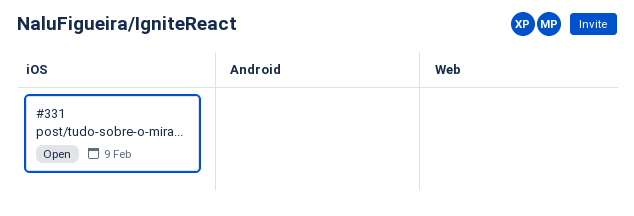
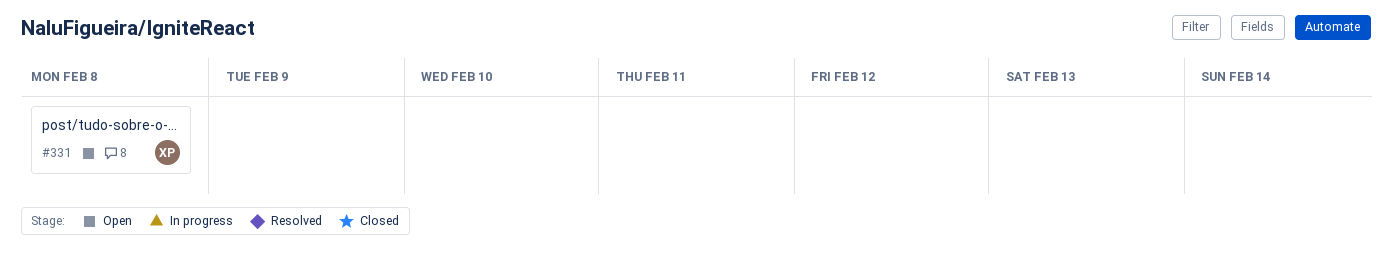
#331, due: Feb 9 -> Feb 8

